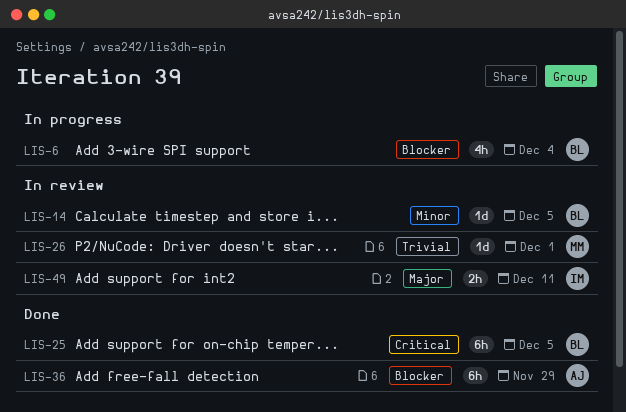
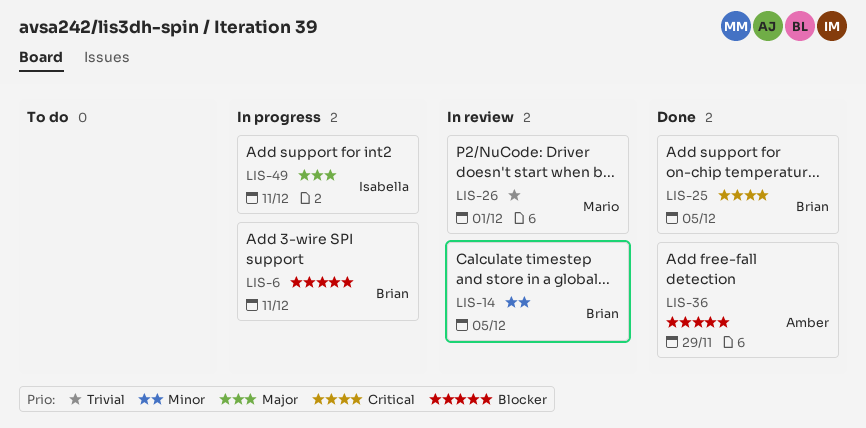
LIS-6, due: Dec 4 -> Dec 11
LIS-49, status: In review -> In progress

